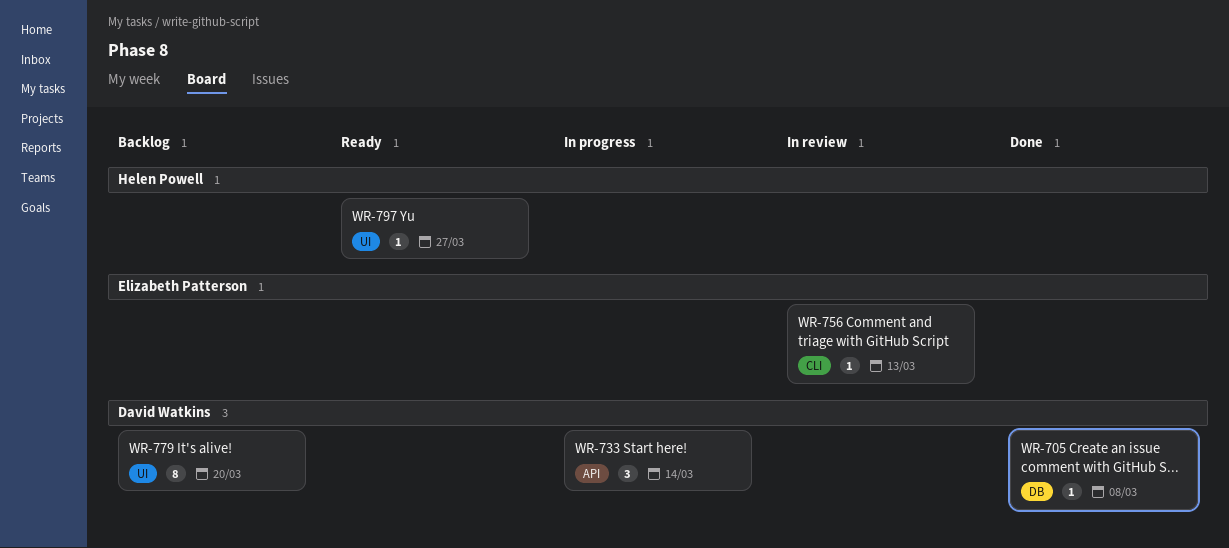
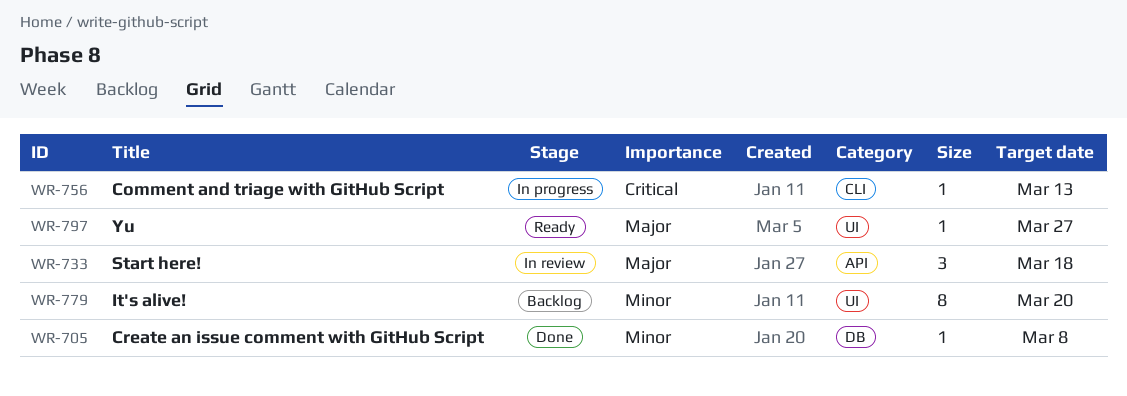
WR-733, status: In progress -> In review
WR-733, due: Mar 14 -> Mar 18
WR-756, status: In review -> In progress

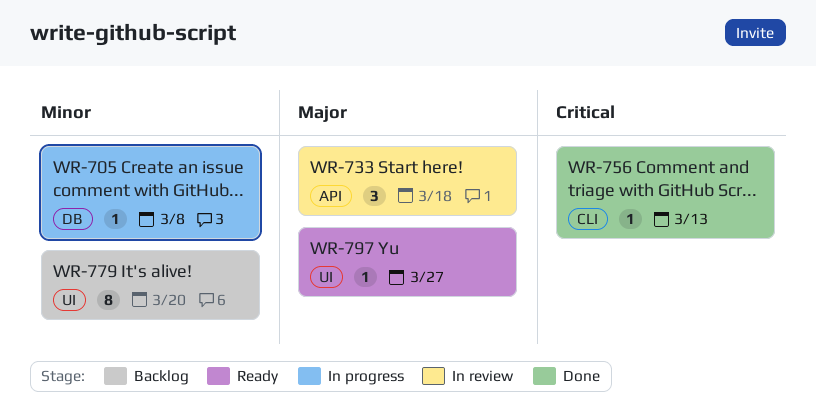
WR-705, status: Done -> In progress
WR-756, status: In progress -> Done

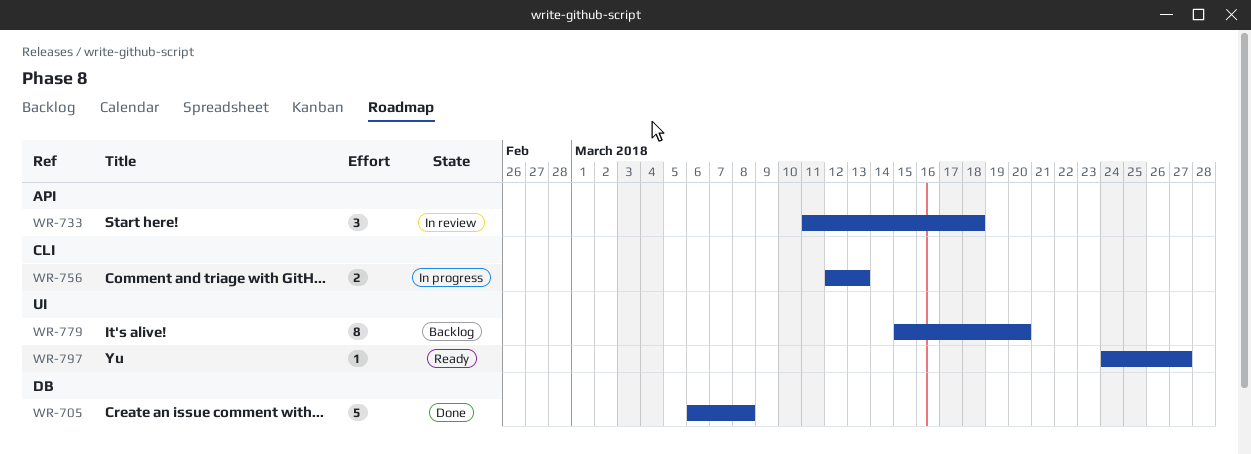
WR-705, status: In progress -> Done
WR-705, estimate: 1 -> 5
WR-756, status: Done -> In progress
WR-756, estimate: 1 -> 2

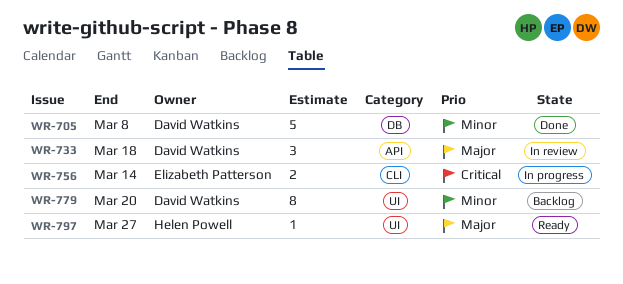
WR-756, due: Mar 13 -> Mar 14

